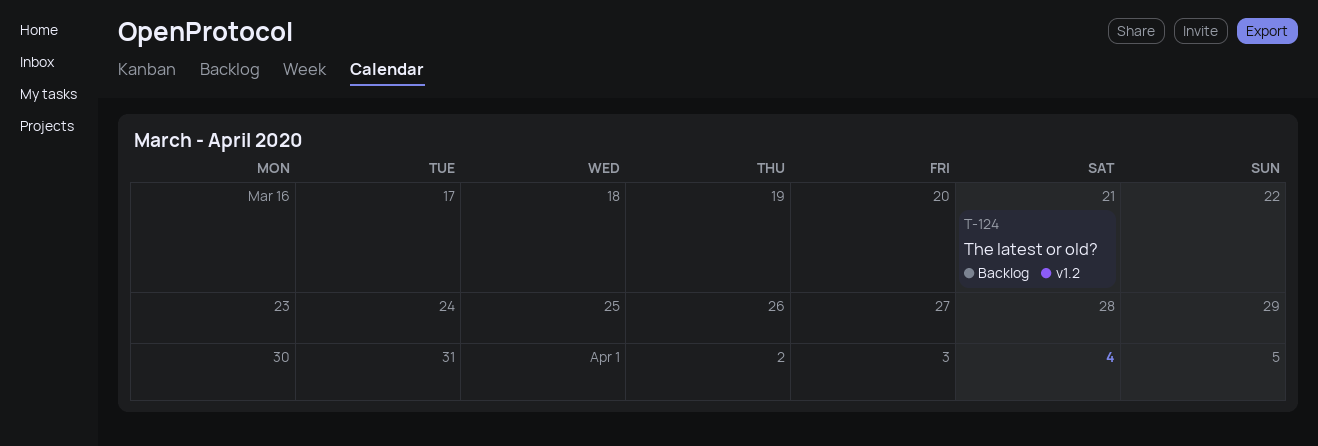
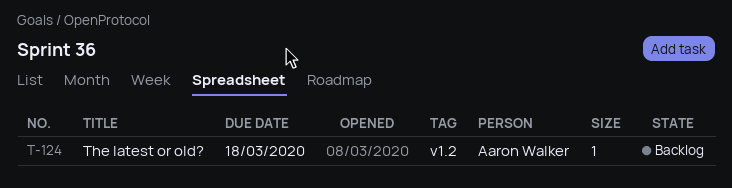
T-124, due: Mar 21 -> Mar 18

